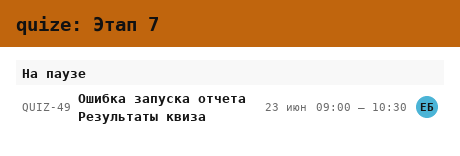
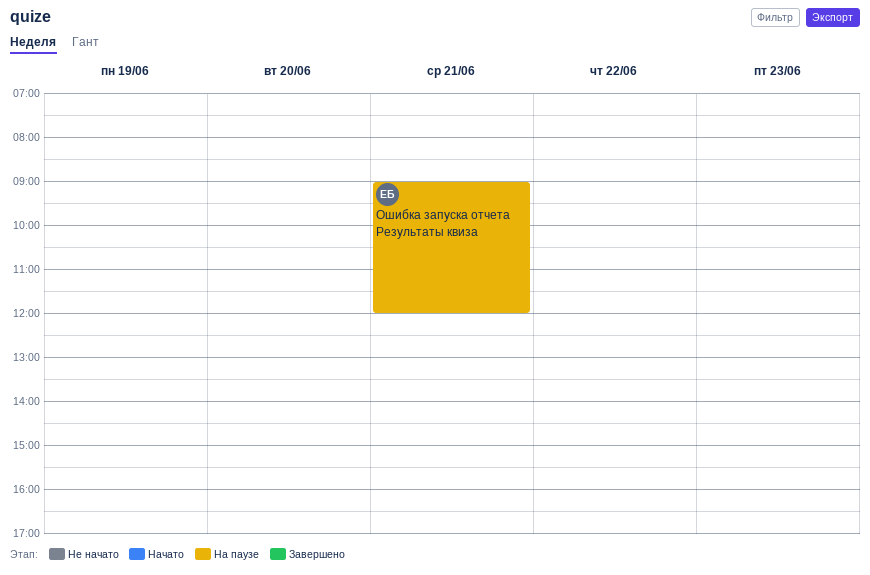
Ошибка запуска отчета Результаты квиза, day: Jun 23 -> Jun 21
Ошибка запуска отчета Результаты квиза, ends: 10:30 -> 12:00

